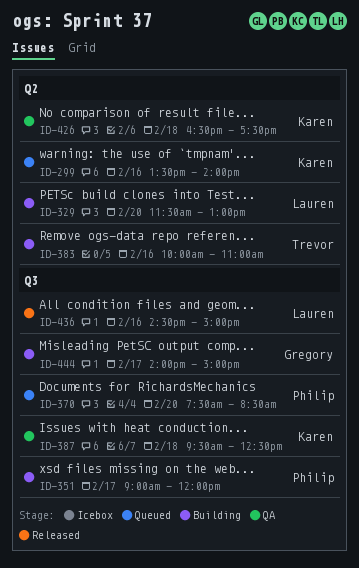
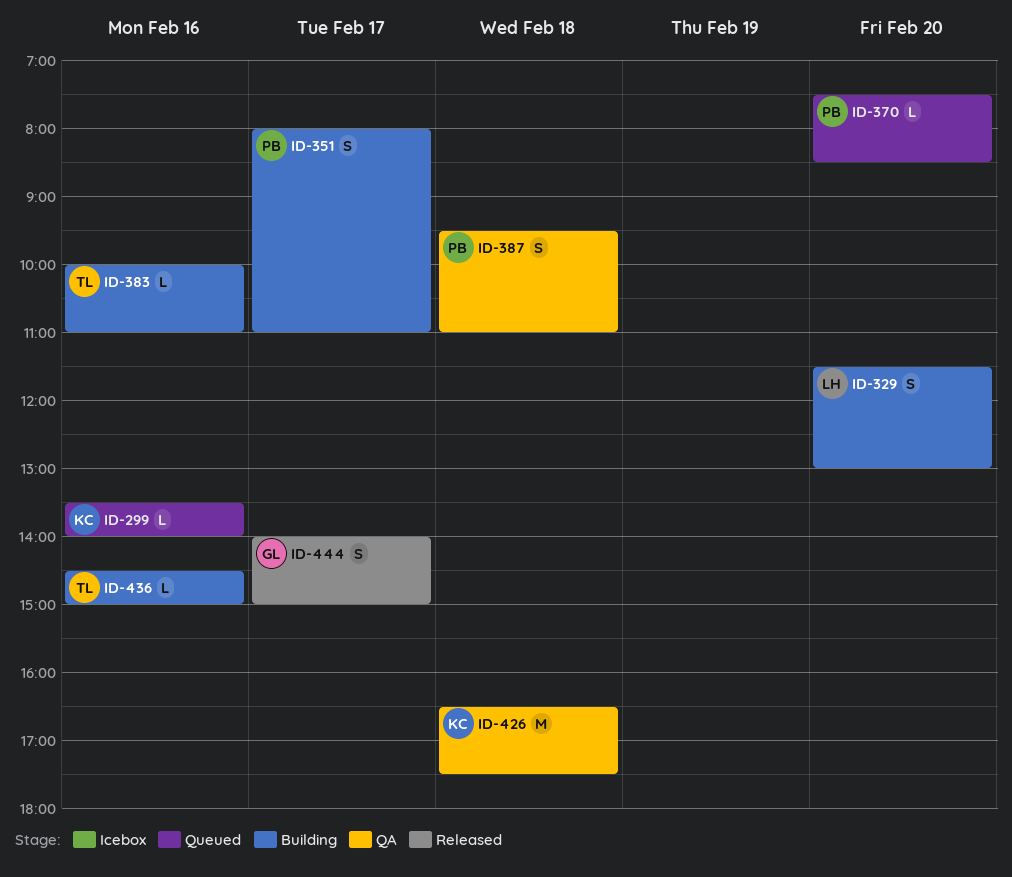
ID-351, begins: 09:00 -> 08:00
ID-351, ends: 12:00 -> 11:00
ID-387, owner: Karen -> Philip
ID-387, ends: 12:30 -> 11:00
ID-436, status: Released -> Building
ID-436, owner: Lauren -> Trevor
ID-444, status: Building -> Released

